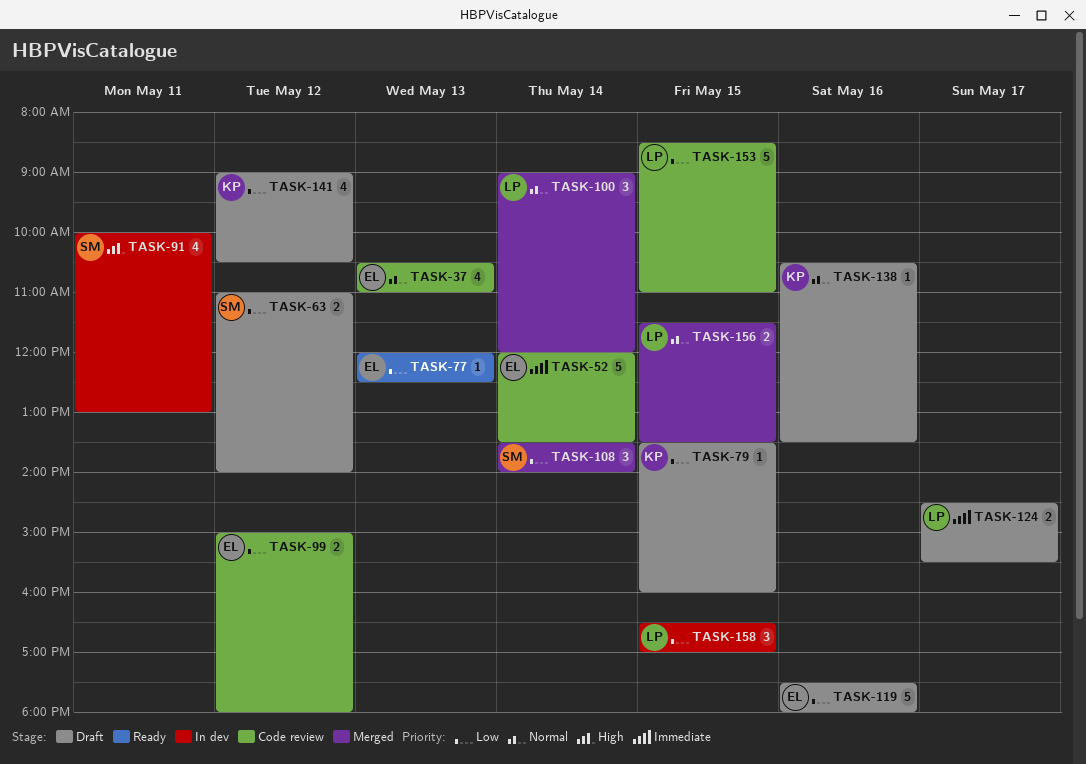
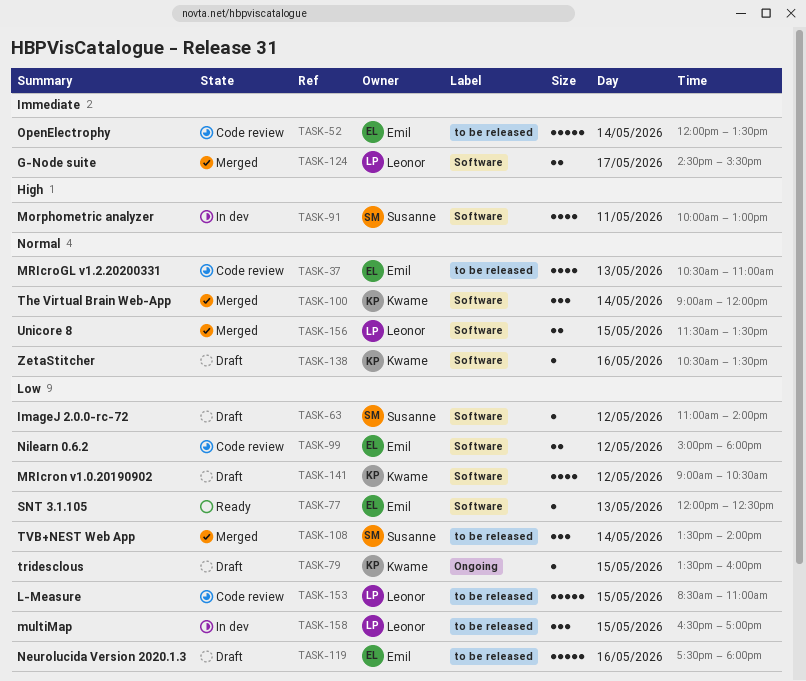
TASK-63, estimate: 2 -> 1
TASK-100, owner: Leonor -> Kwame
TASK-124, status: Draft -> Merged

